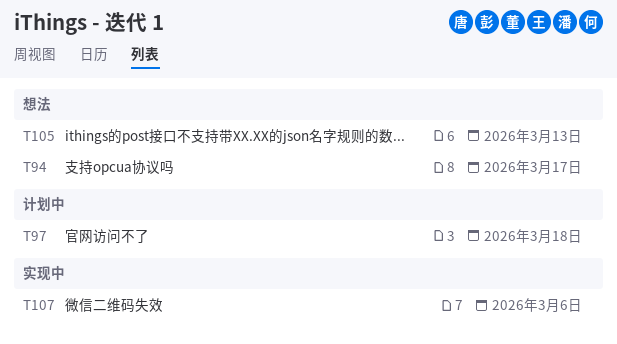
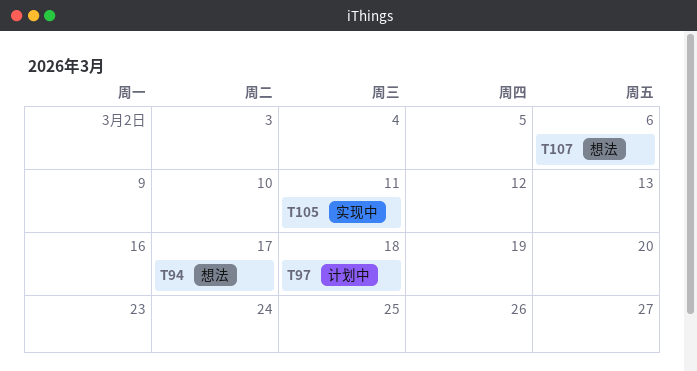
T105, status: 想法 -> 实现中
T105, due: Mar 13 -> Mar 11
T107, status: 实现中 -> 想法

